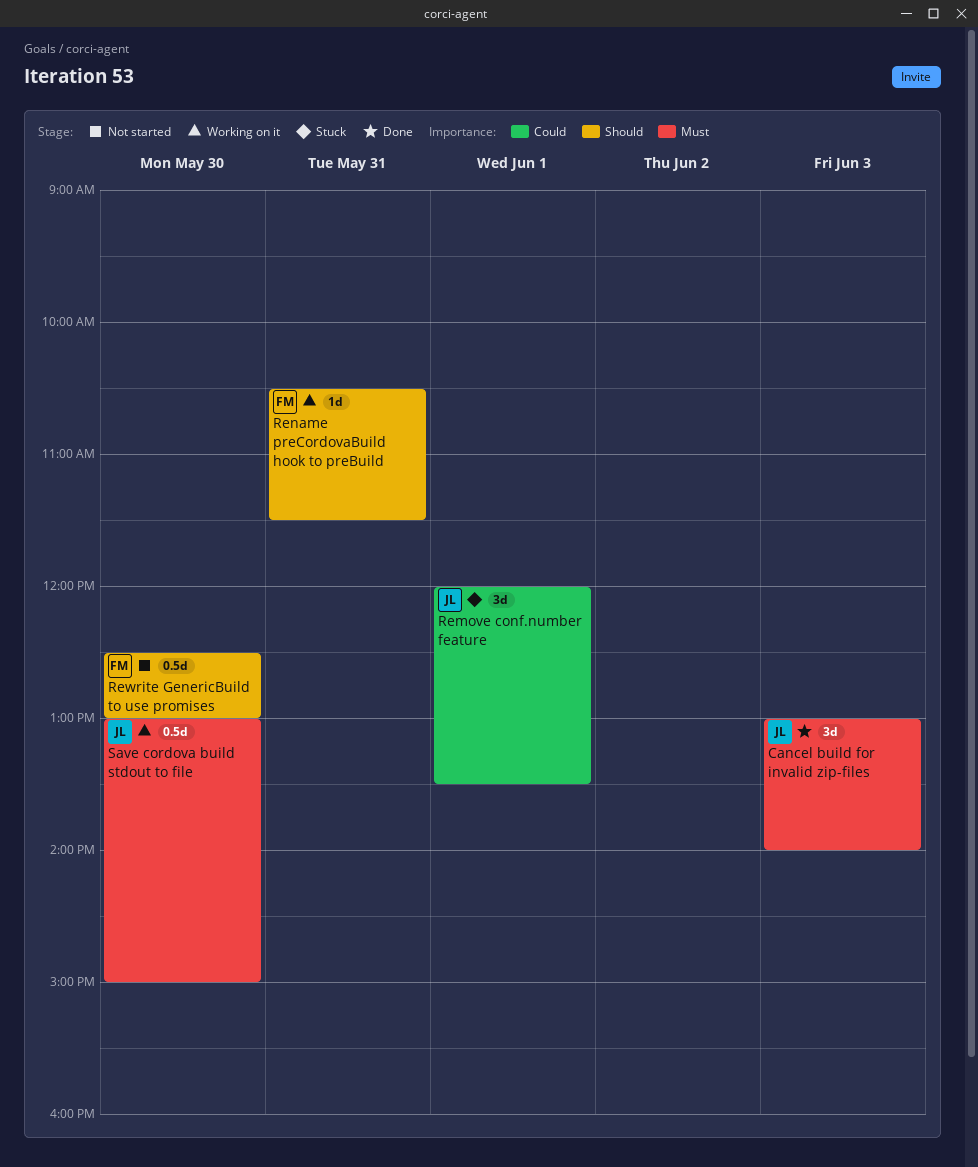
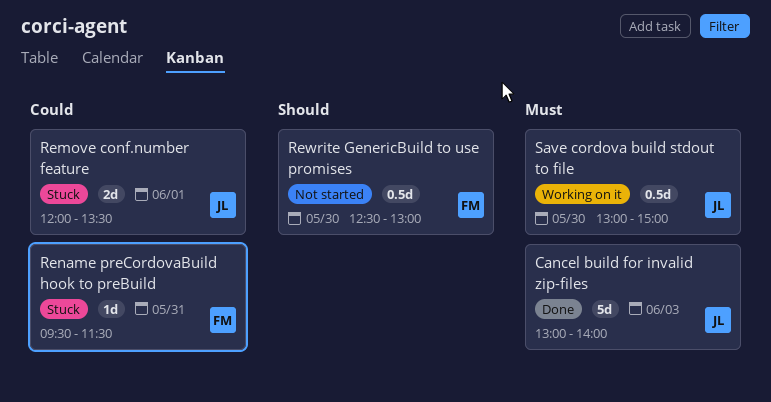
Cancel build for invalid zip-files, estimate: 3d -> 5d
Remove conf.number feature, estimate: 3d -> 2d
Rename preCordovaBuild hook to preBuild, status: Working on it -> Stuck
Rename preCordovaBuild hook to preBuild, priority: Should -> Could
Rename preCordovaBuild hook to preBuild, begins: 10:30 -> 09:30

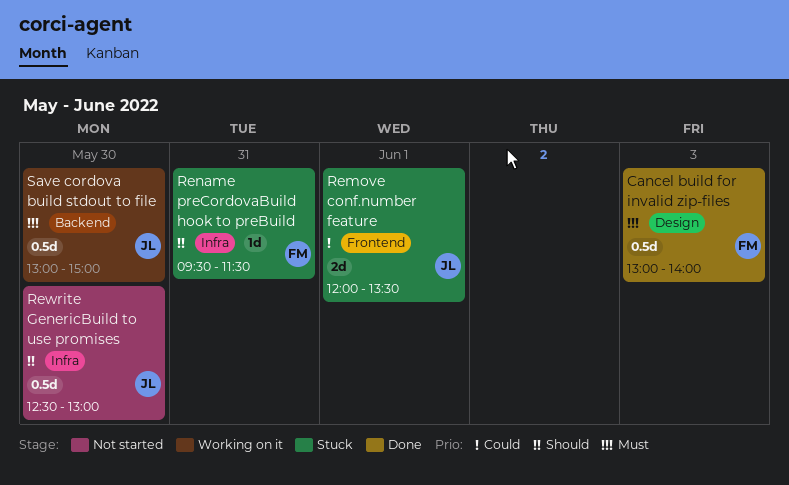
Cancel build for invalid zip-files, owner: JL -> FM
Cancel build for invalid zip-files, estimate: 5d -> 0.5d
Rename preCordovaBuild hook to preBuild, priority: Could -> Should
Rewrite GenericBuild to use promises, owner: FM -> JL

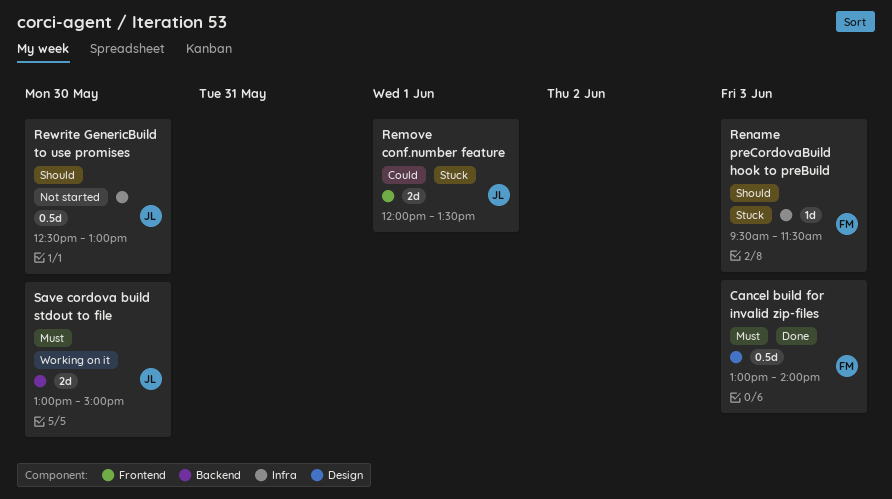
Rename preCordovaBuild hook to preBuild, day: May 31 -> Jun 3
Save cordova build stdout to file, estimate: 0.5d -> 2d

